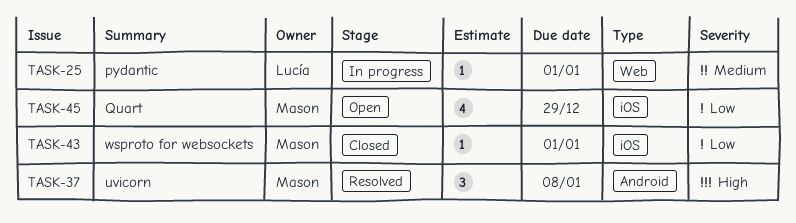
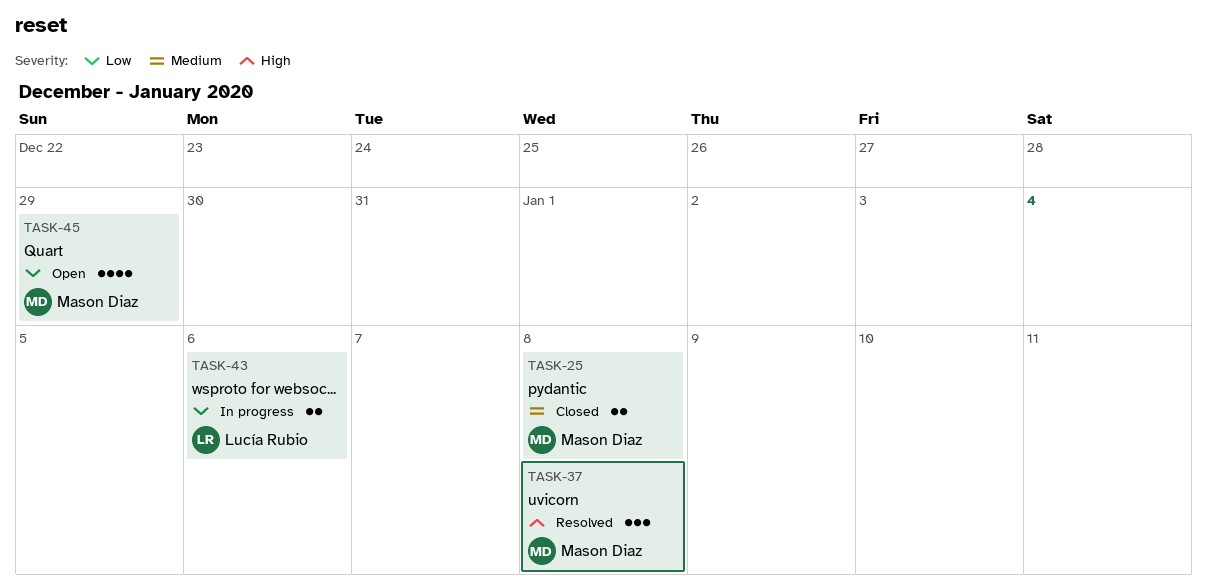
TASK-25, status: In progress -> Closed
TASK-25, owner: Lucía Rubio -> Mason Diaz
TASK-25, estimate: 1 -> 2
TASK-25, due: Jan 1 -> Jan 8
TASK-43, status: Closed -> In progress
TASK-43, owner: Mason Diaz -> Lucía Rubio
TASK-43, estimate: 1 -> 2
TASK-43, due: Jan 1 -> Jan 6

